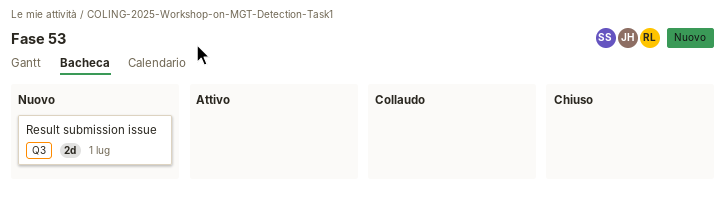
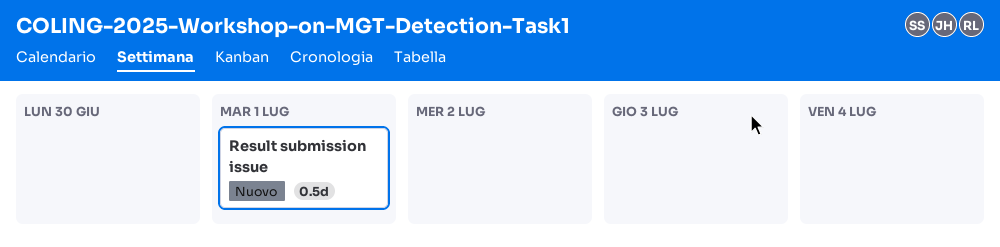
Result submission issue, estimate: 2d -> 0.5d

